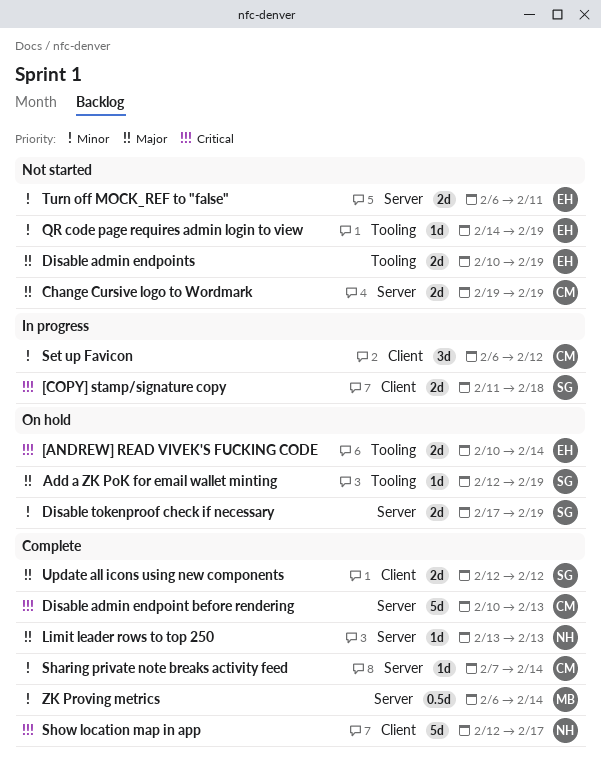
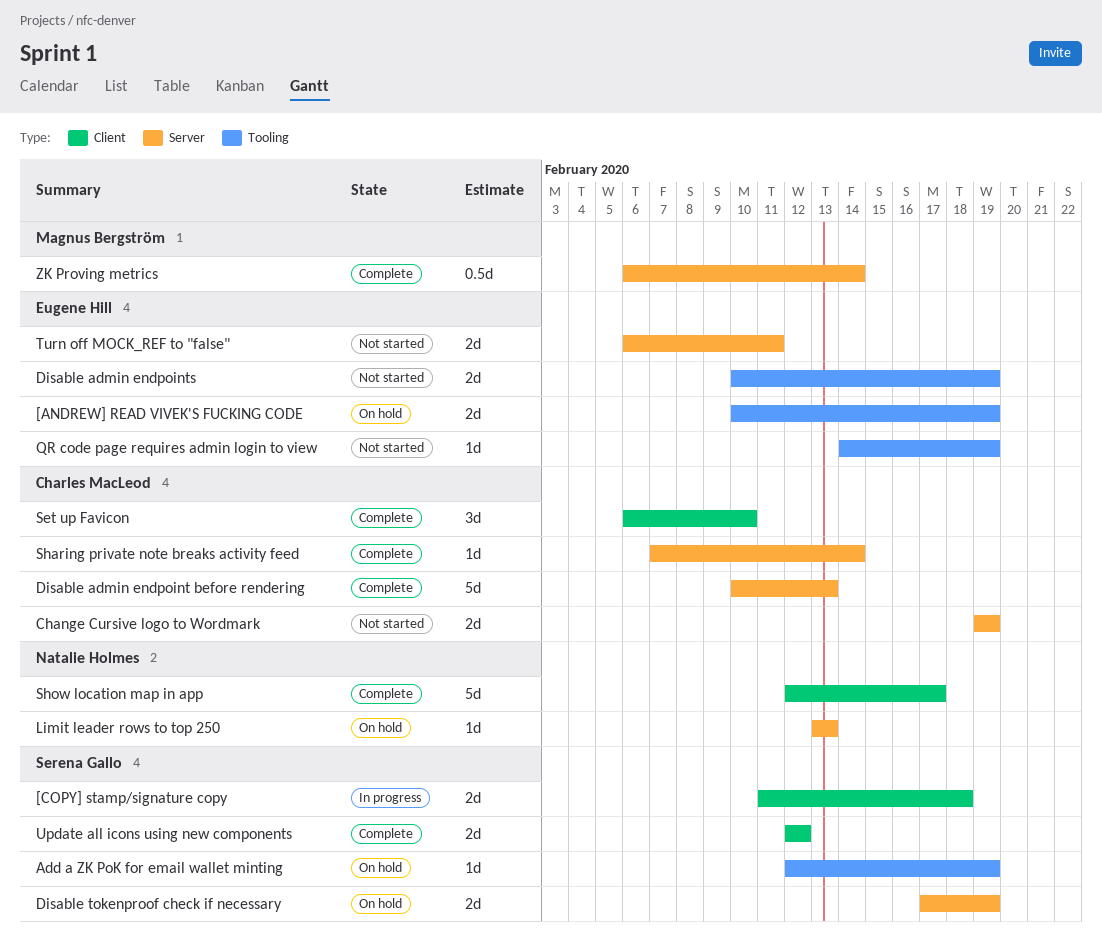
[ANDREW] READ VIVEK'S FUCKING CODE, due: Feb 14 -> Feb 19
Limit leader rows to top 250, status: Complete -> On hold
Set up Favicon, status: In progress -> Complete
Set up Favicon, due: Feb 12 -> Feb 10

